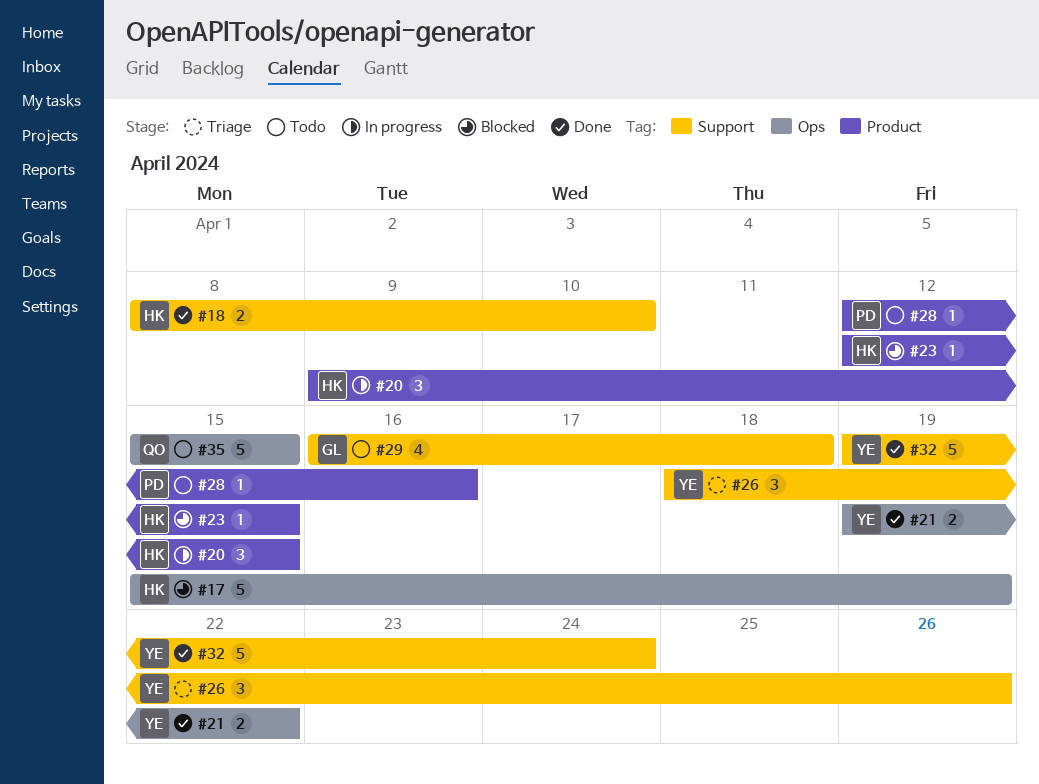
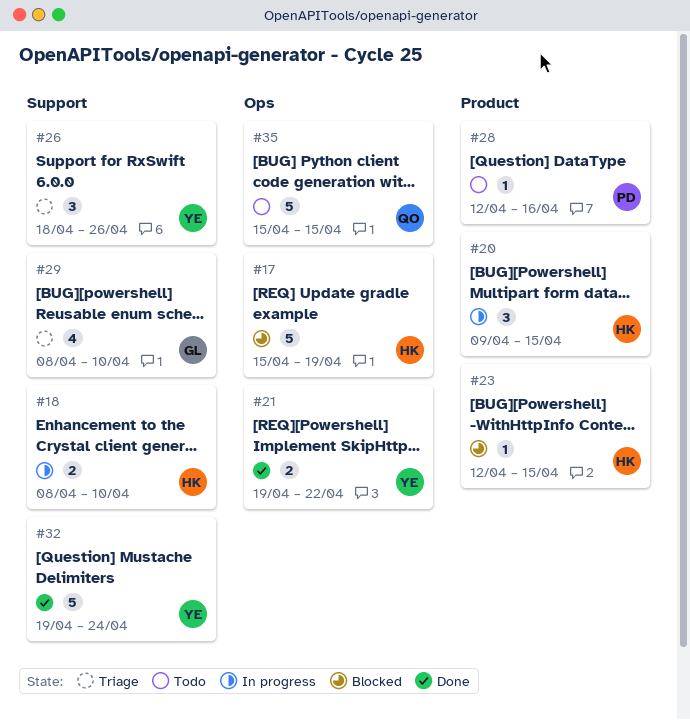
#18, status: Done -> In progress
#29, status: Todo -> Triage
#29, start: Apr 16 -> Apr 8
#29, due: Apr 18 -> Apr 10

